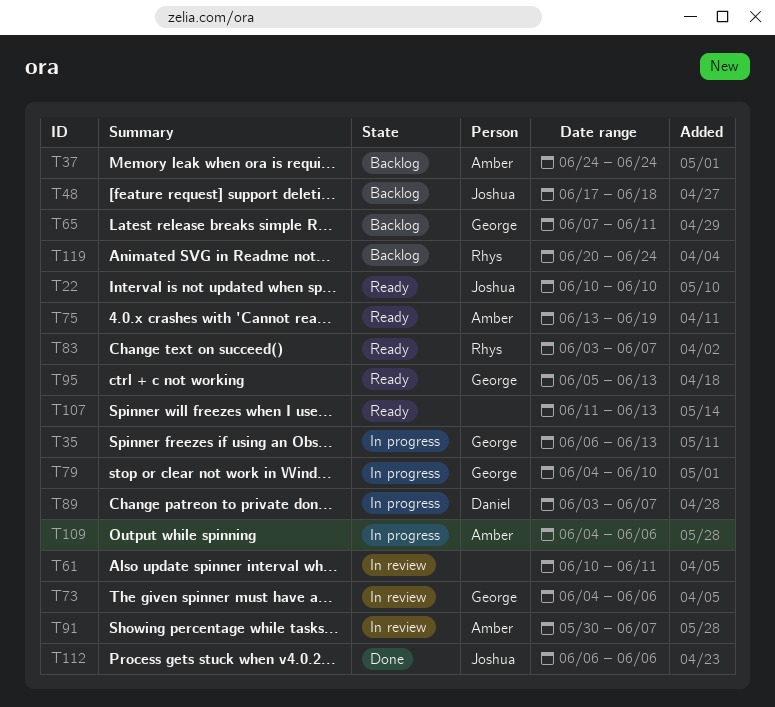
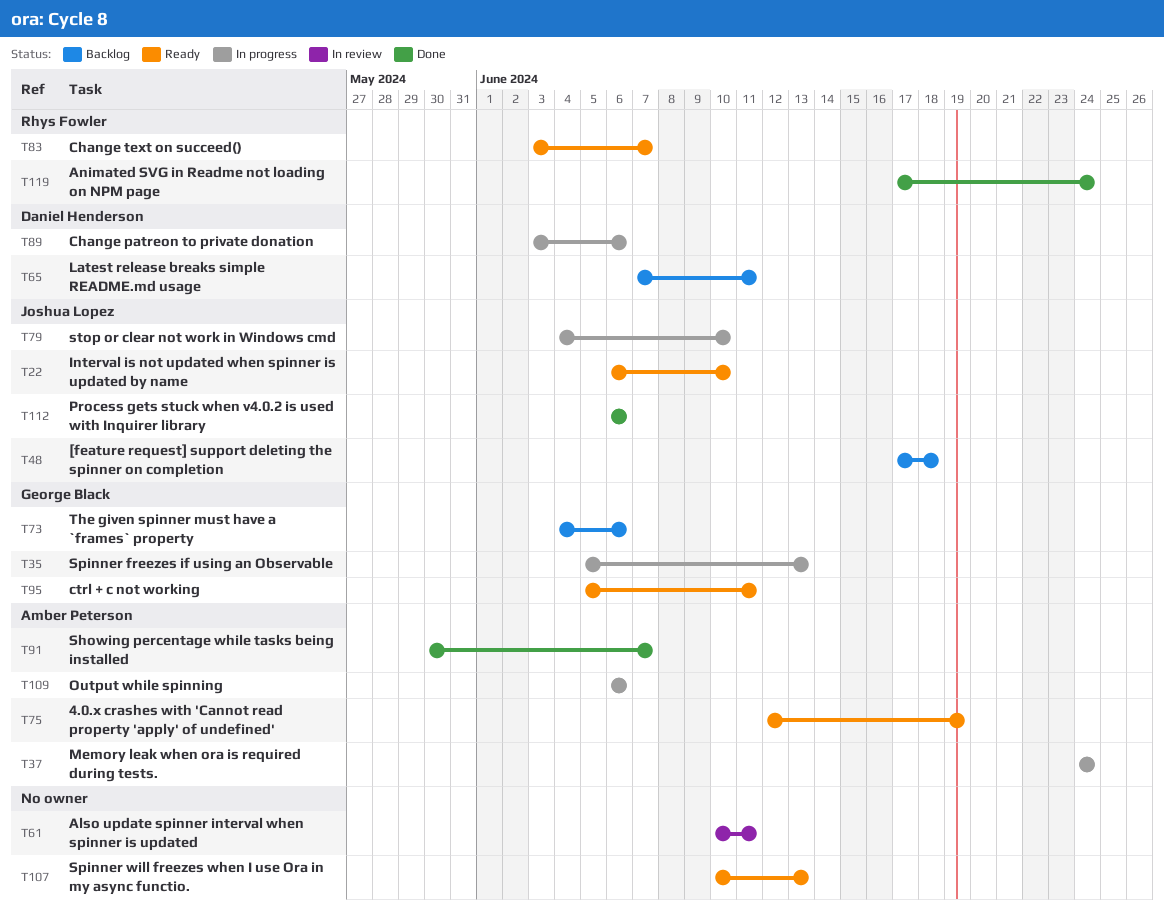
T22, start: Jun 10 -> Jun 6
T35, start: Jun 6 -> Jun 5
T37, status: Backlog -> In progress
T65, owner: George Black -> Daniel Henderson
T73, status: In review -> Backlog
T75, start: Jun 13 -> Jun 12
T79, owner: George Black -> Joshua Lopez
T89, due: Jun 7 -> Jun 6
T91, status: In review -> Done
T95, due: Jun 13 -> Jun 11
T107, start: Jun 11 -> Jun 10
T109, start: Jun 4 -> Jun 6
T119, status: Backlog -> Done
T119, start: Jun 20 -> Jun 17

